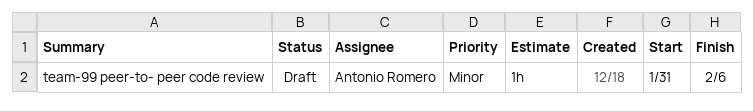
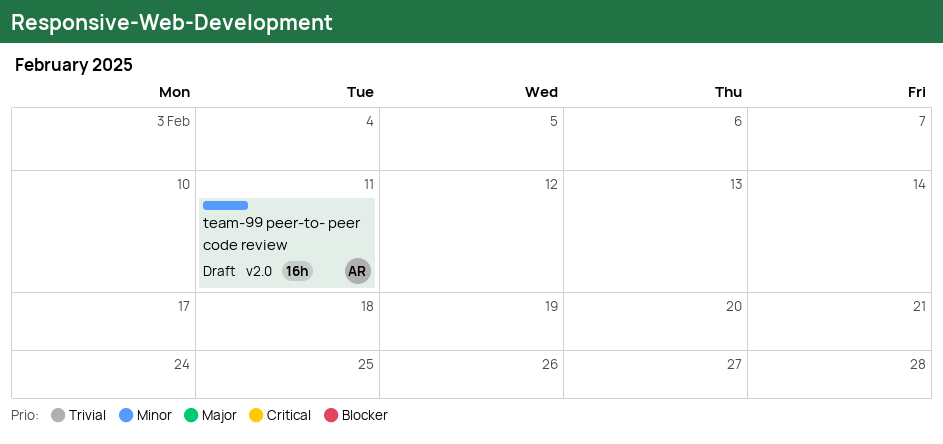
team-99 peer-to- peer code review, estimate: 1h -> 16h
team-99 peer-to- peer code review, due: Feb 6 -> Feb 11

